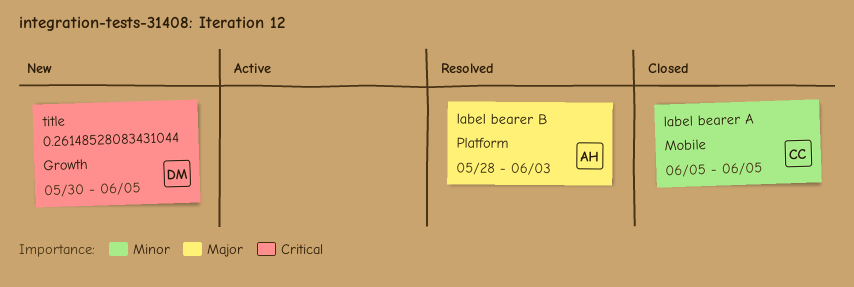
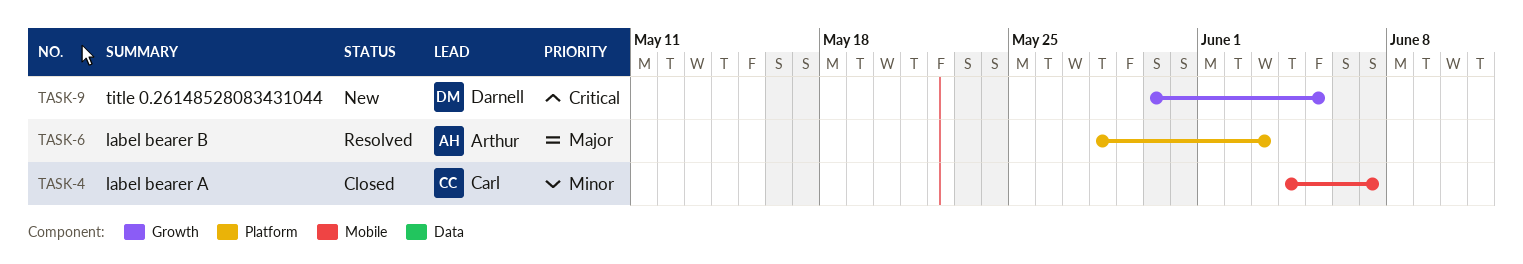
label bearer A, start: Jun 5 -> Jun 4
label bearer A, due: Jun 5 -> Jun 7

